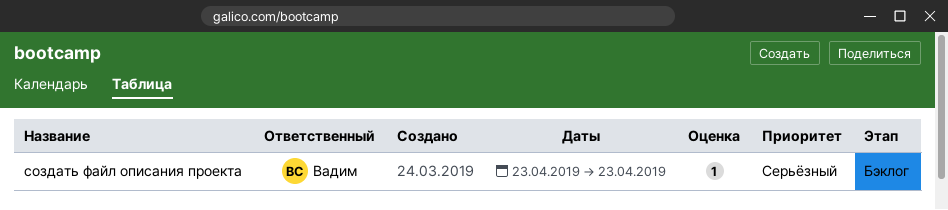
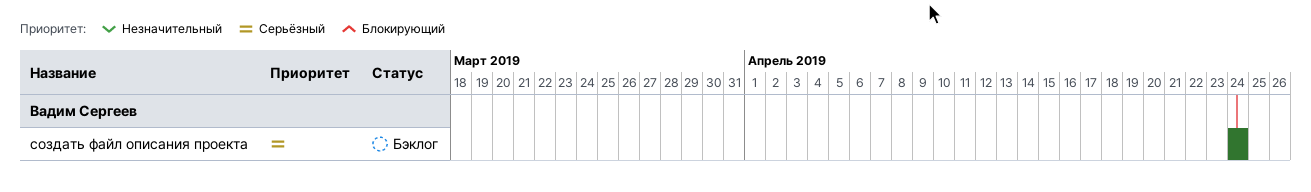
создать файл описания проекта, start: Apr 23 -> Apr 24
создать файл описания проекта, due: Apr 23 -> Apr 24

